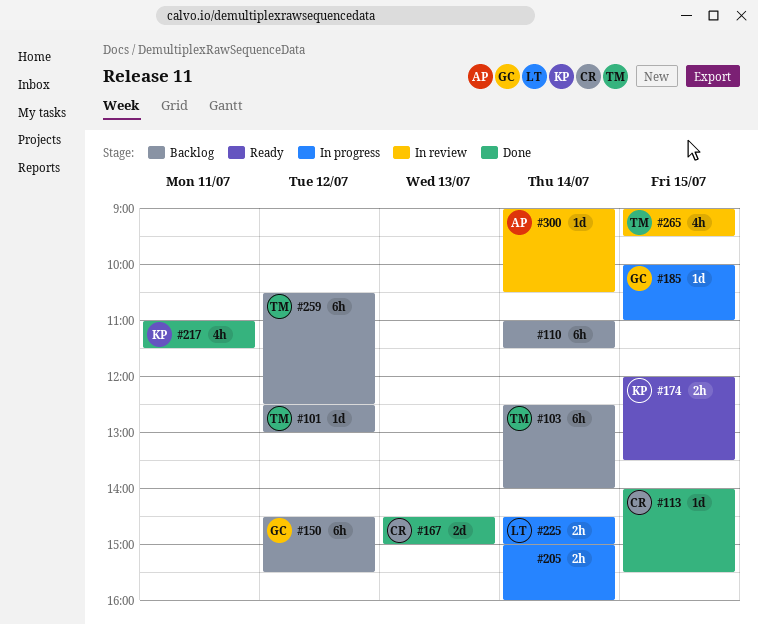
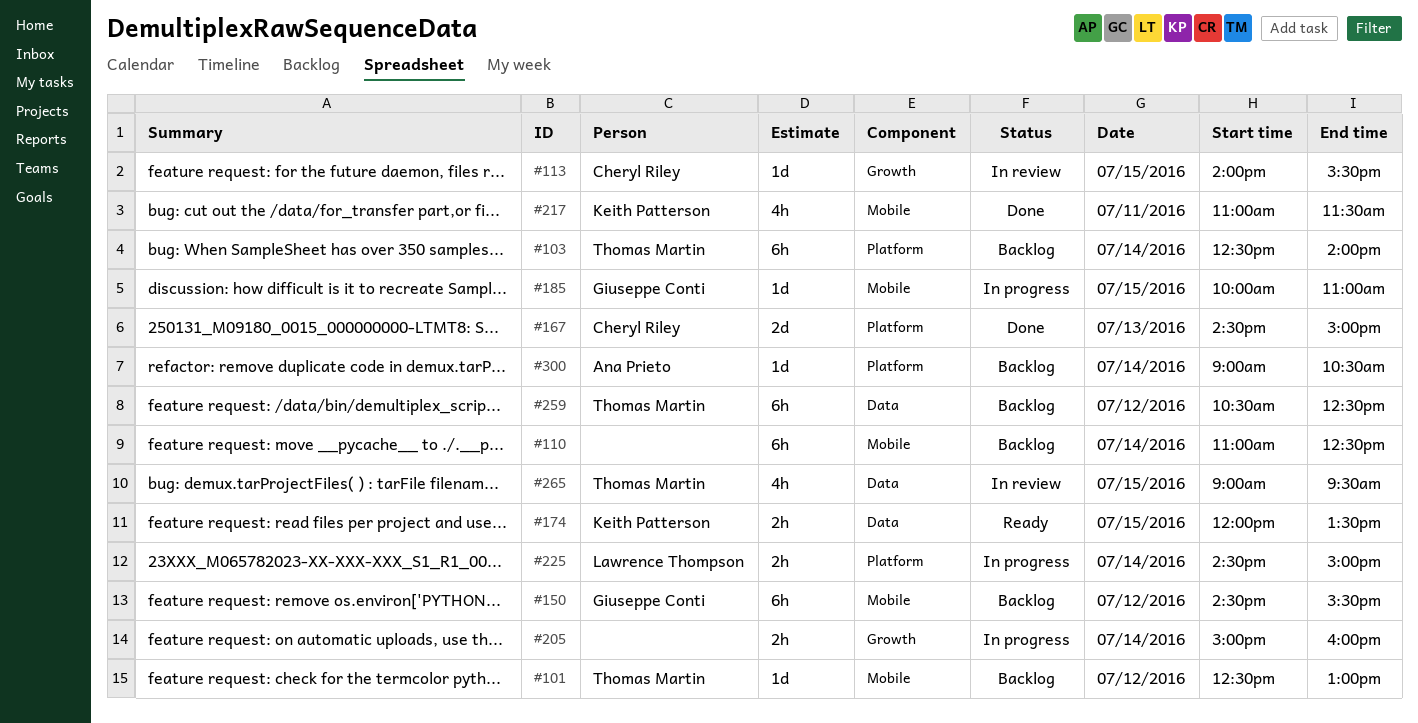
#110, ends: 11:30 -> 12:30
#113, status: Done -> In review
#300, status: In review -> Backlog

